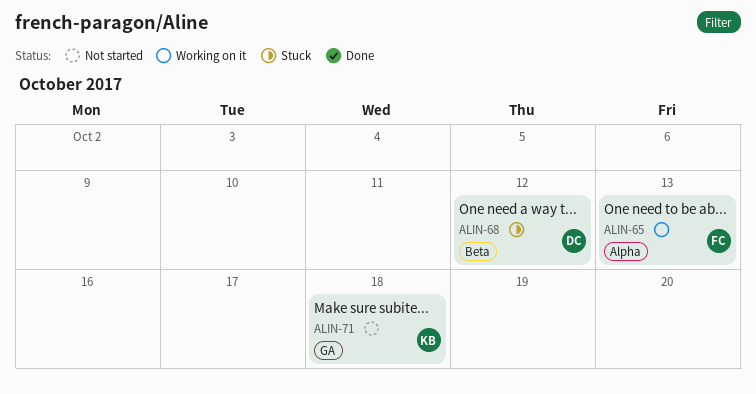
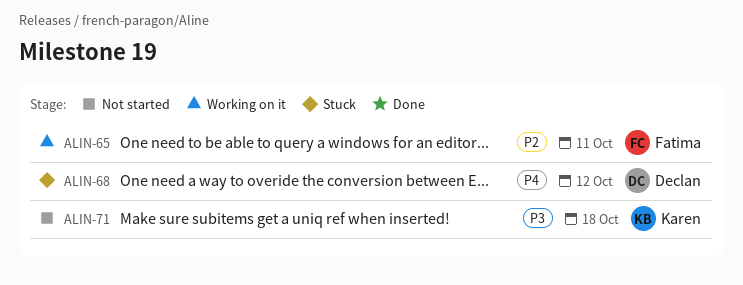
ALIN-65, due: Oct 13 -> Oct 11

